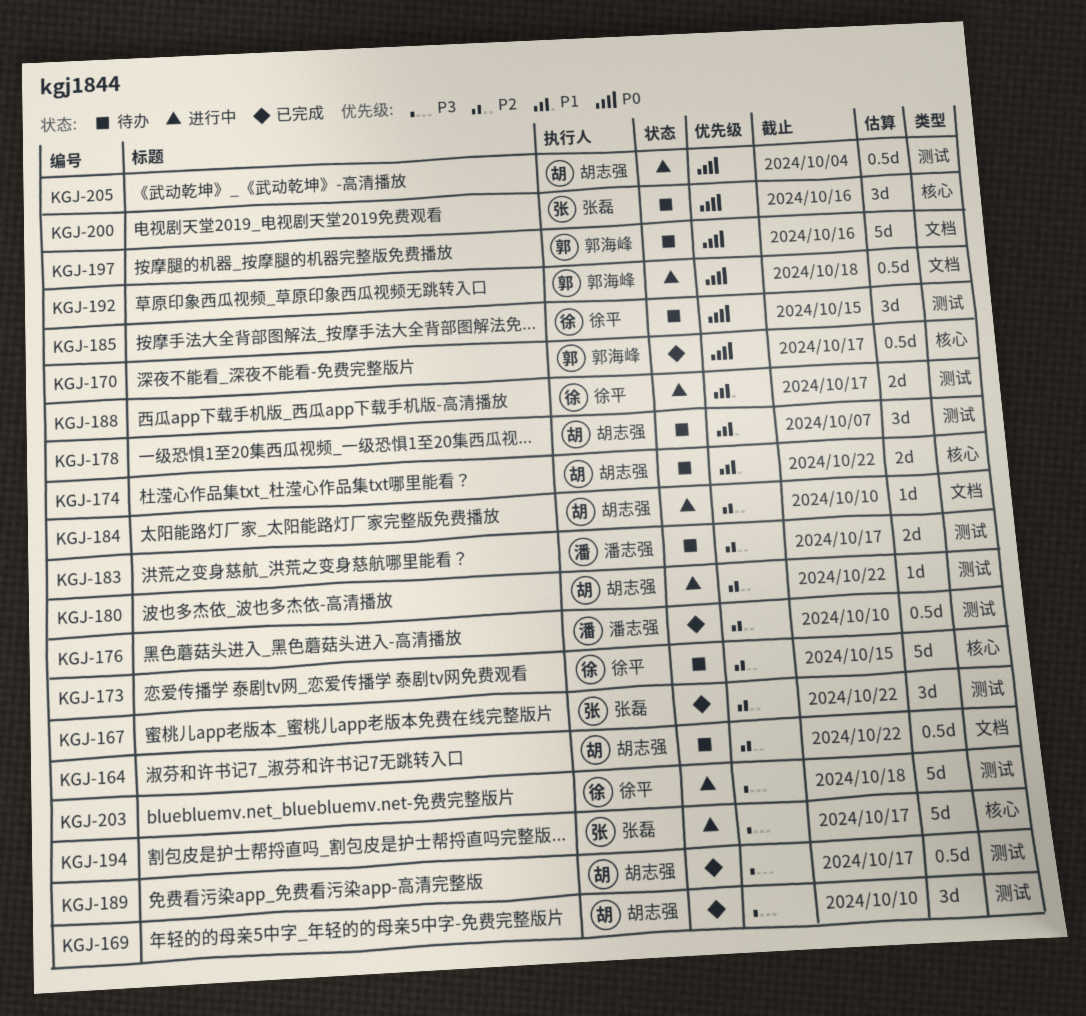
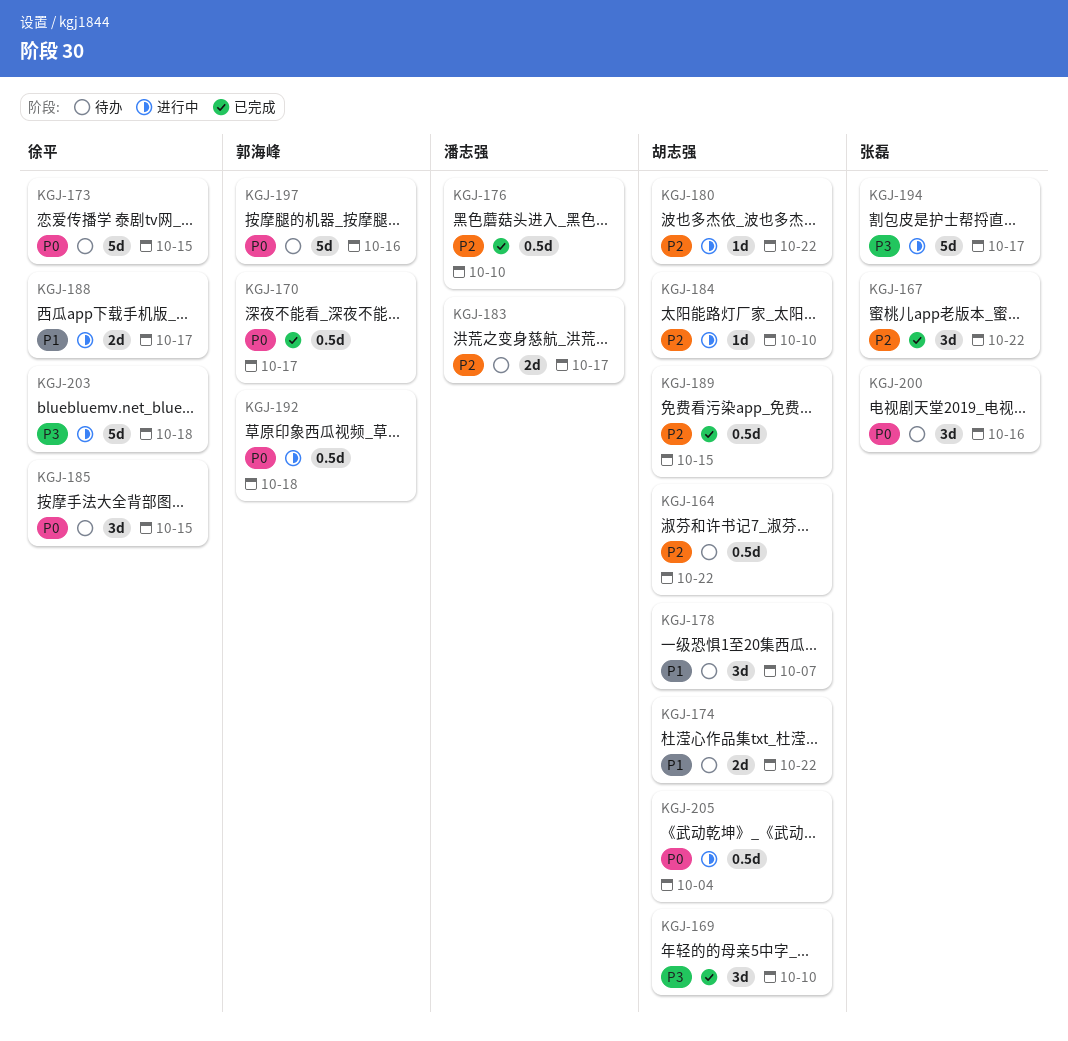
KGJ-173, priority: P2 -> P0
KGJ-189, priority: P3 -> P2
KGJ-189, due: Oct 17 -> Oct 15

